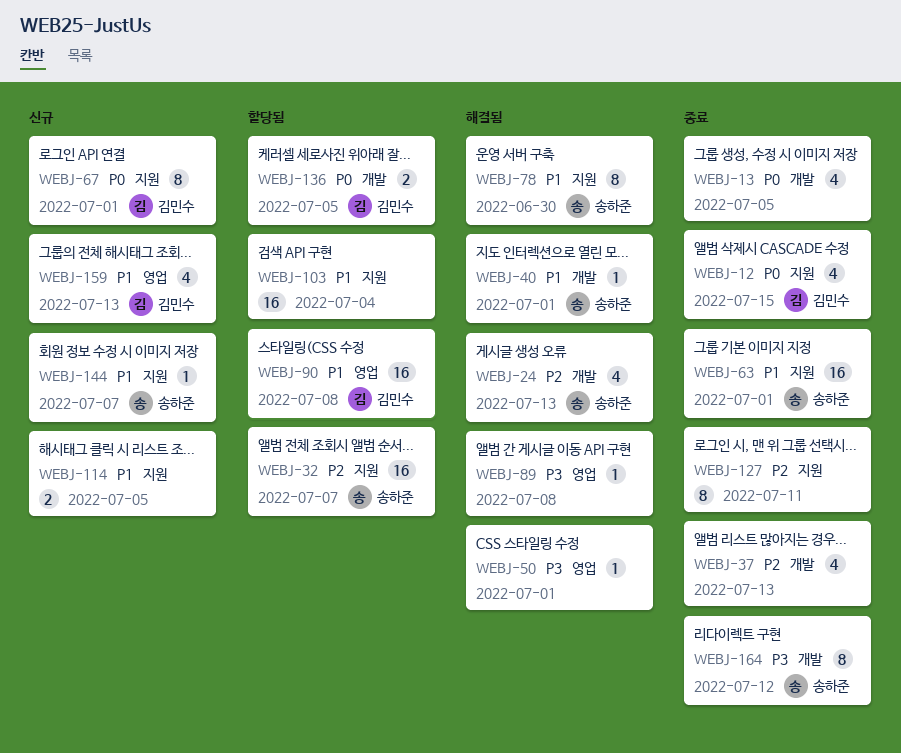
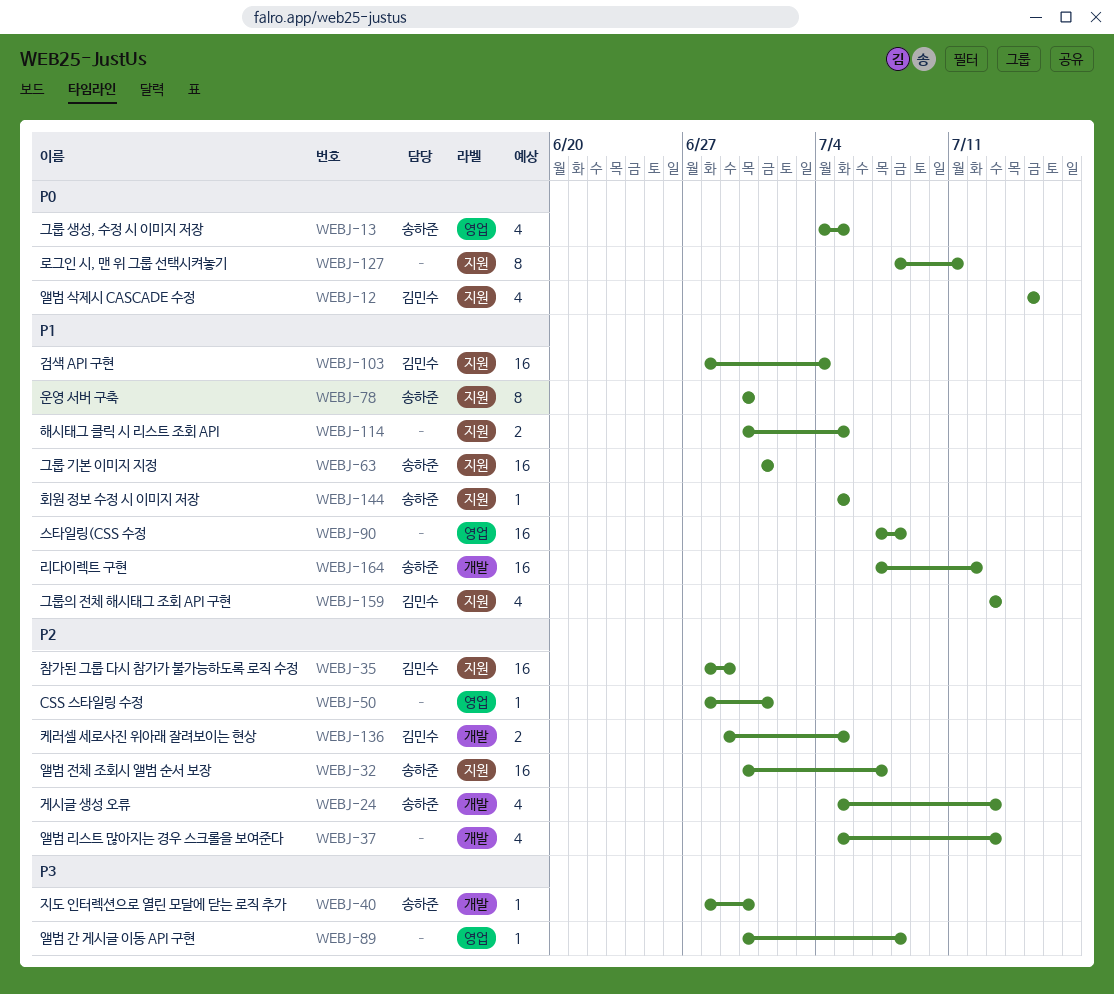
WEBJ-13, owner: none -> 송하준
WEBJ-13, label: 개발 -> 영업
WEBJ-35: none -> present
WEBJ-40, priority: P1 -> P3
WEBJ-40, due: Jul 1 -> Jun 30
WEBJ-50, priority: P3 -> P2
WEBJ-67: present -> none
WEBJ-90, owner: 김민수 -> none
WEBJ-103, owner: none -> 김민수
WEBJ-127, priority: P2 -> P0
WEBJ-136, priority: P0 -> P2
WEBJ-144, due: Jul 7 -> Jul 5
WEBJ-159, label: 영업 -> 지원
WEBJ-164, priority: P3 -> P1
WEBJ-164, estimate: 8 -> 16

